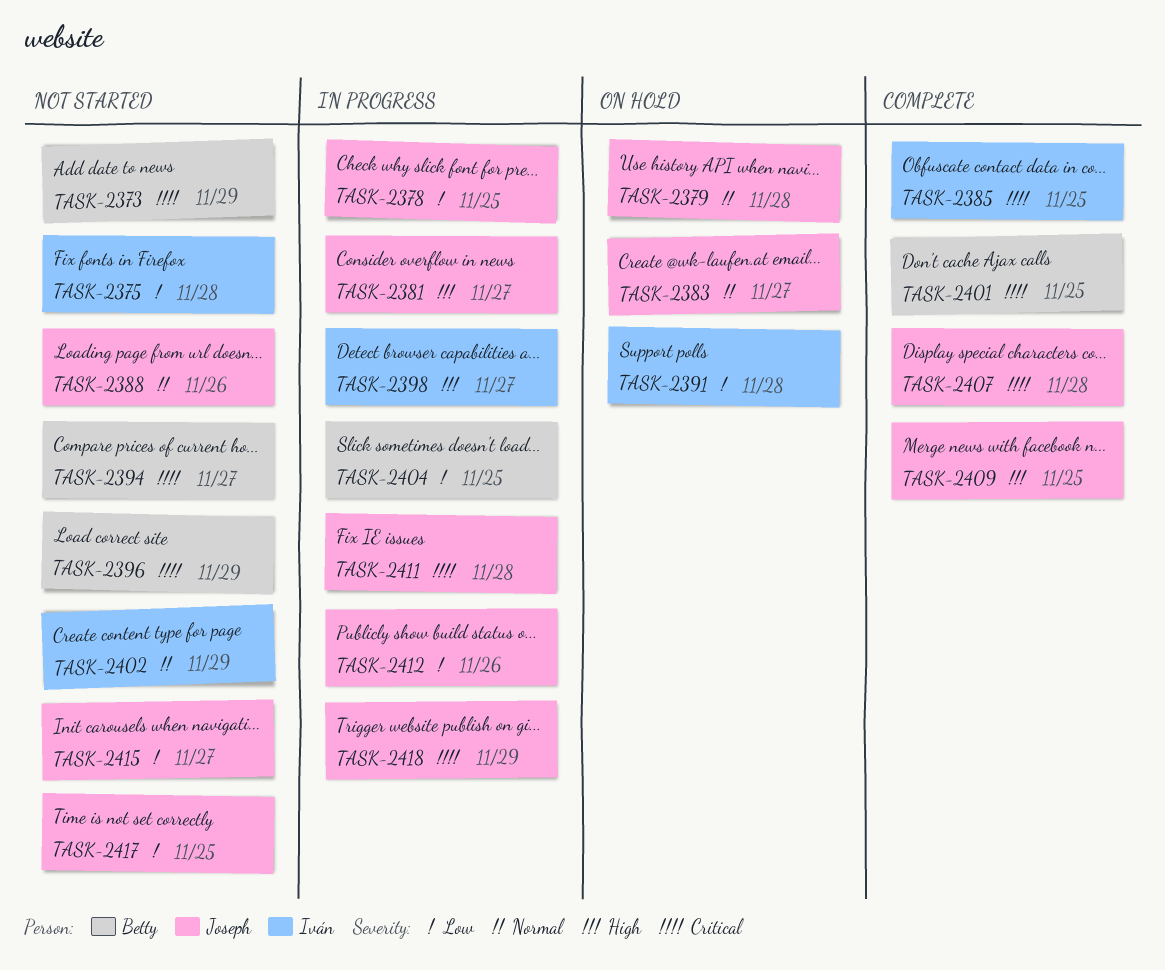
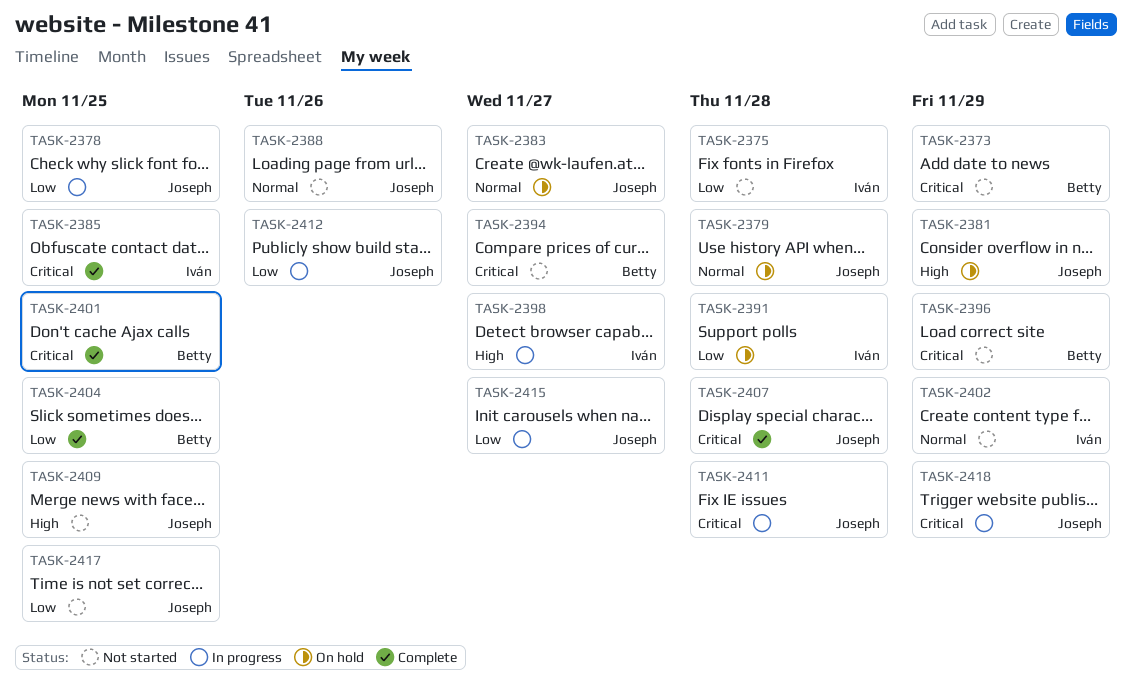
TASK-2381, status: In progress -> On hold
TASK-2381, due: Nov 27 -> Nov 29
TASK-2404, status: In progress -> Complete
TASK-2409, status: Complete -> Not started
TASK-2415, status: Not started -> In progress

